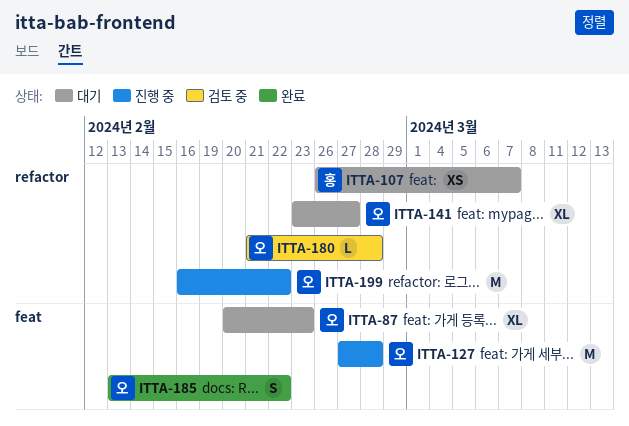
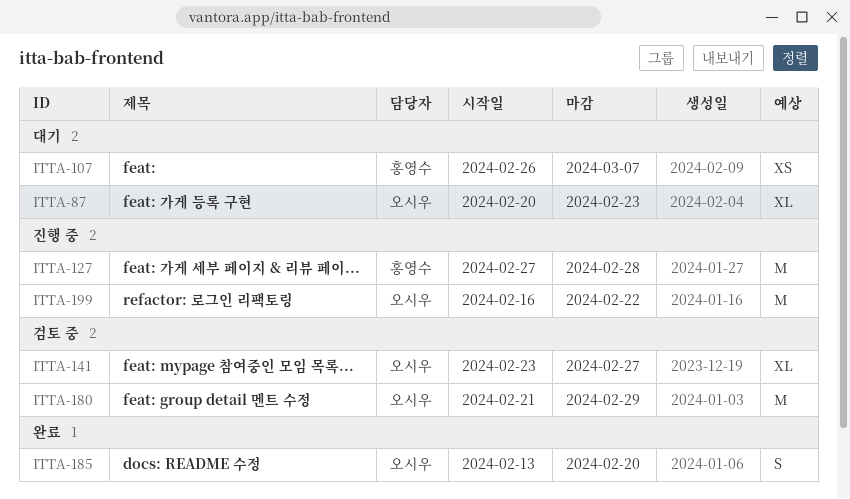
ITTA-127, owner: 오시우 -> 홍영수
ITTA-141, status: 대기 -> 검토 중
ITTA-180, estimate: L -> M
ITTA-180, due: Feb 28 -> Feb 29
ITTA-185, due: Feb 22 -> Feb 20

